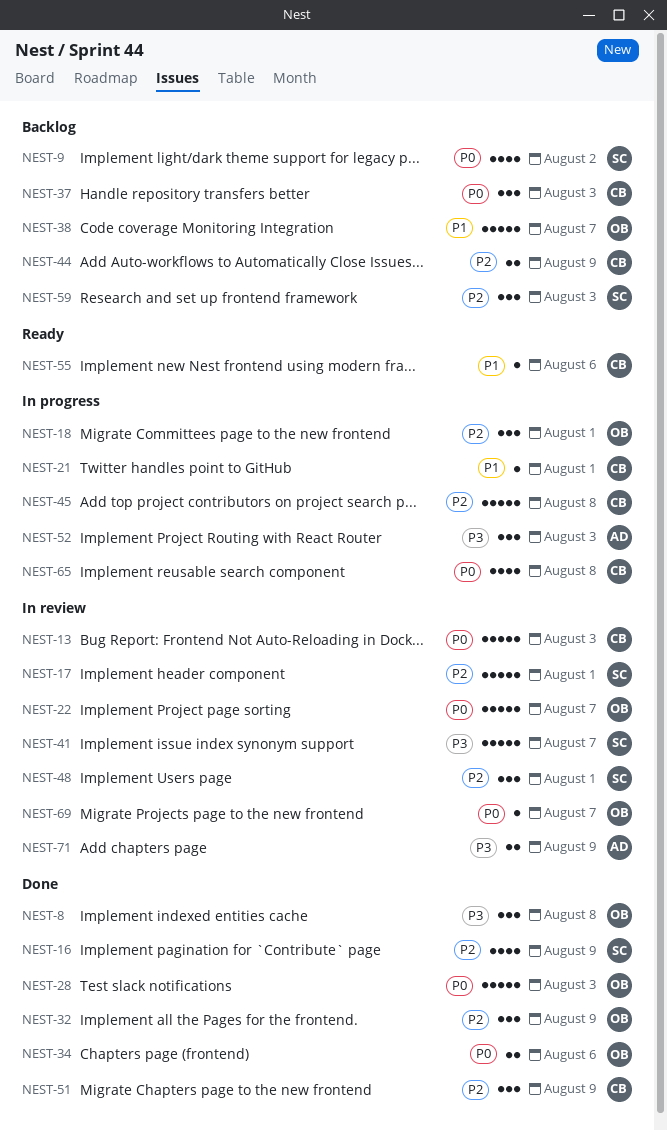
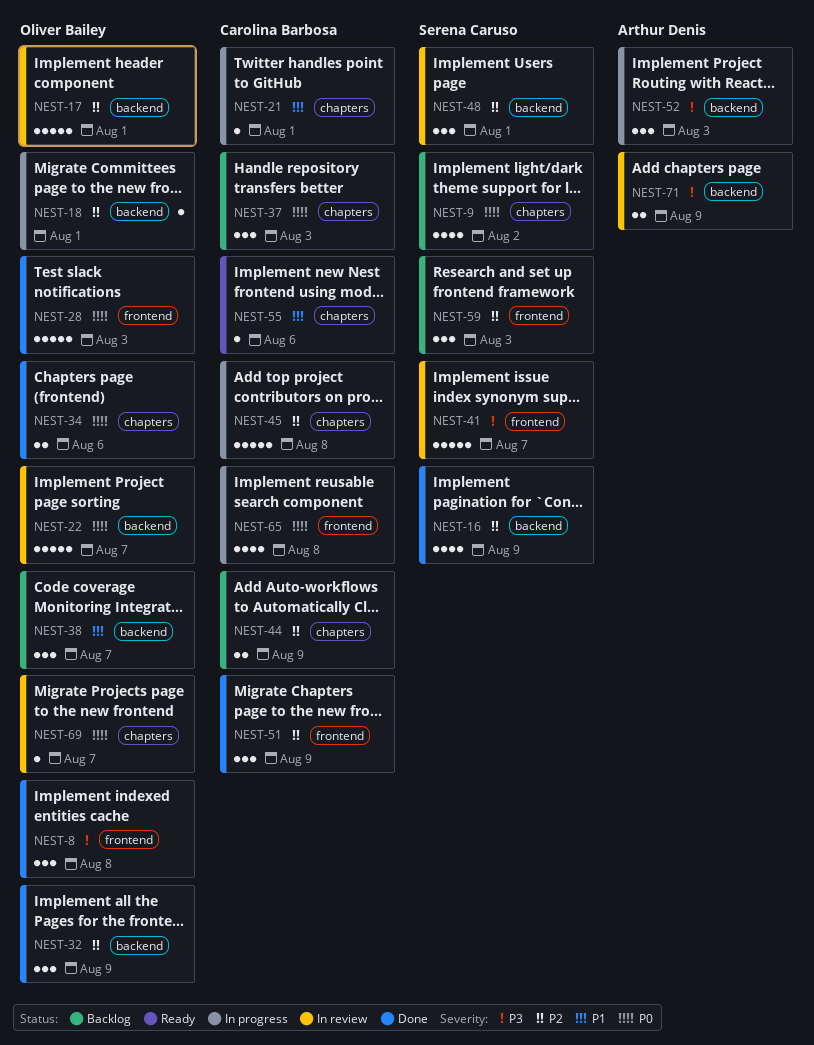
NEST-13: present -> none
NEST-17, owner: Serena Caruso -> Oliver Bailey
NEST-18, estimate: 3 -> 1
NEST-38, estimate: 5 -> 3

